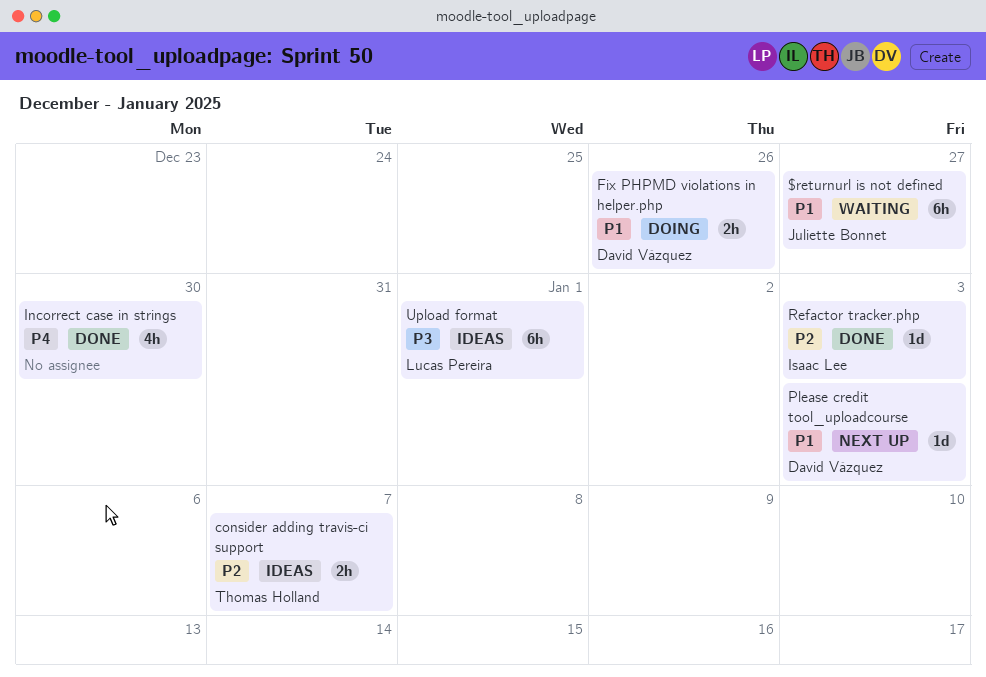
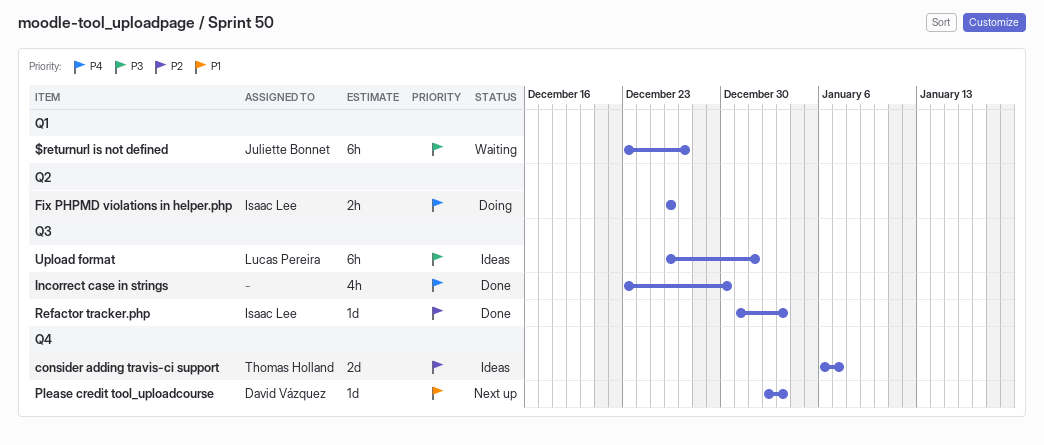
$returnurl is not defined, priority: P1 -> P3
consider adding travis-ci support, estimate: 2h -> 2d
Fix PHPMD violations in helper.php, owner: David Vázquez -> Isaac Lee
Fix PHPMD violations in helper.php, priority: P1 -> P4

